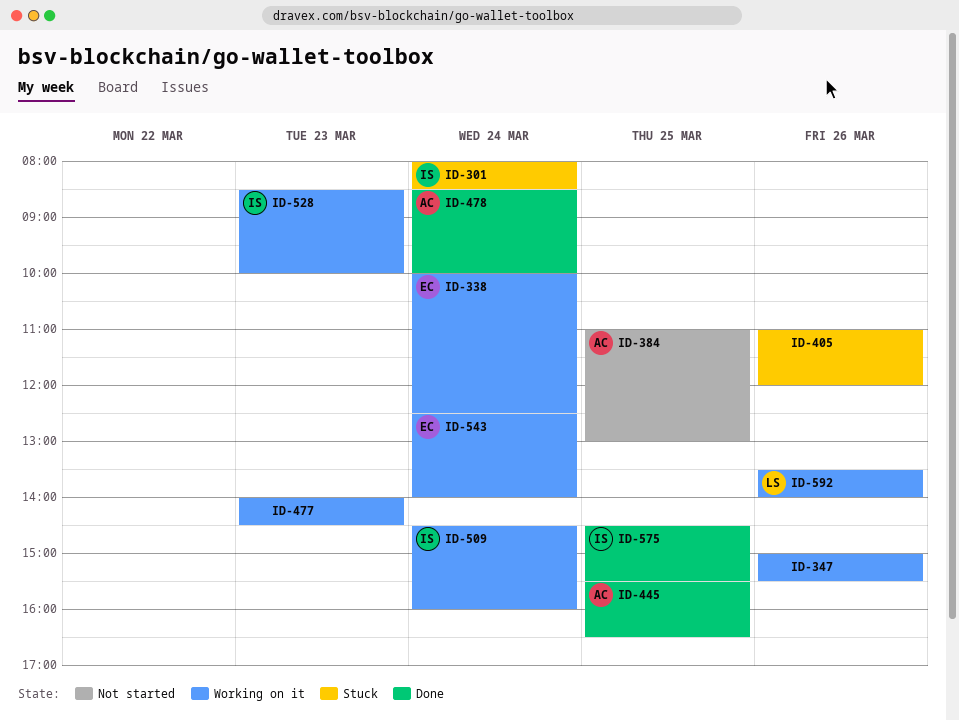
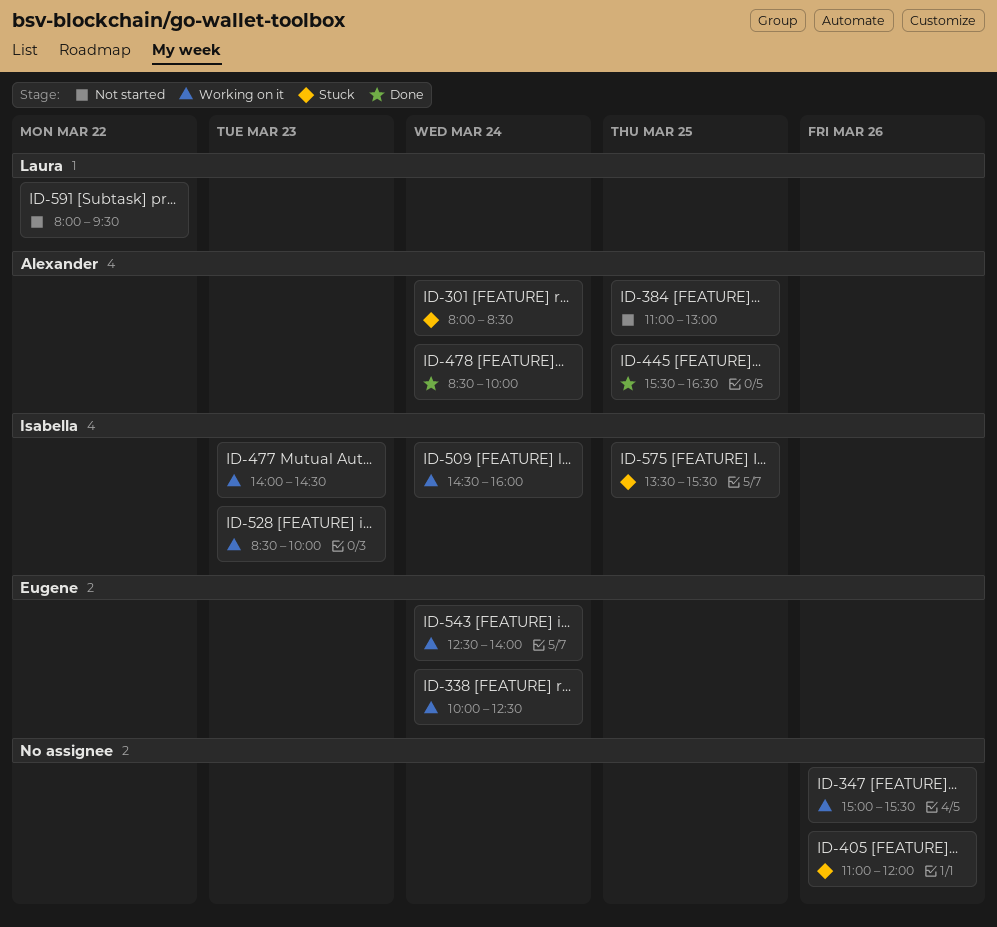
ID-301, owner: Isabella -> Alexander
ID-477, owner: none -> Isabella
ID-575, status: Done -> Stuck
ID-575, begins: 14:30 -> 13:30
ID-591: none -> present
ID-592: present -> none

